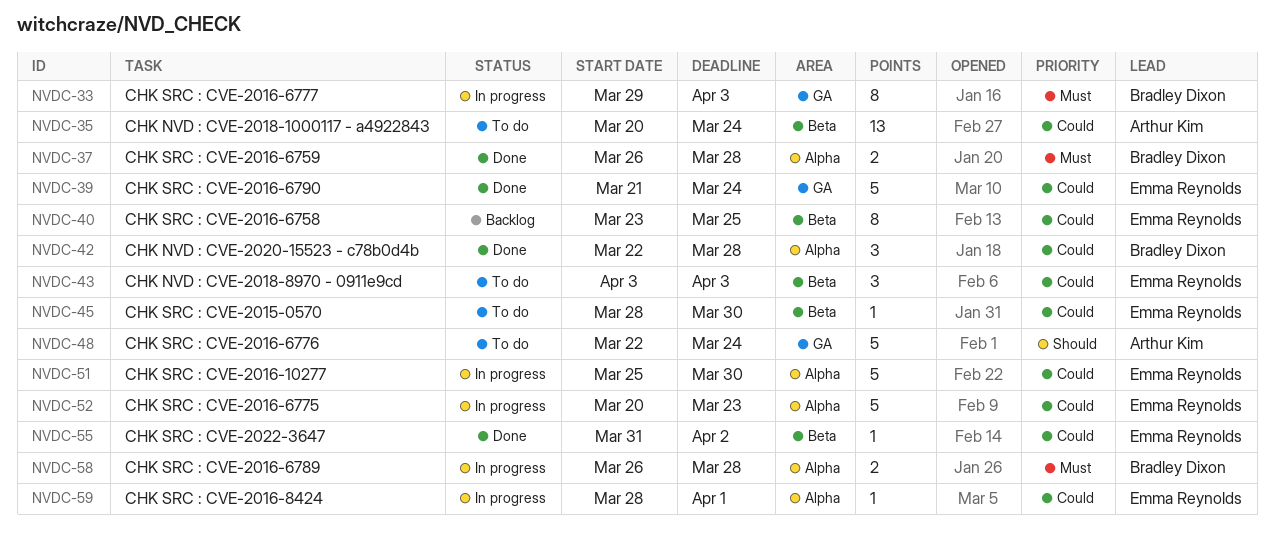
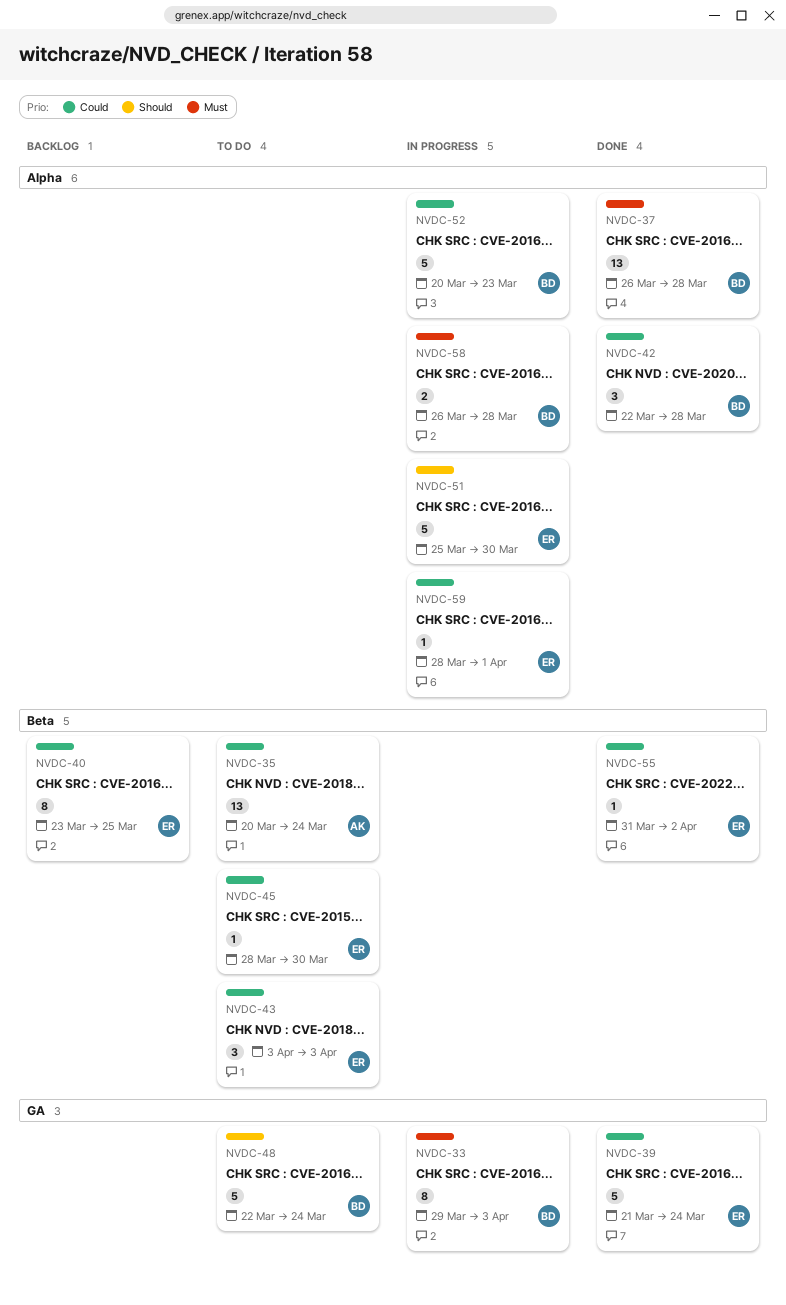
NVDC-37, estimate: 2 -> 13
NVDC-48, owner: Arthur Kim -> Bradley Dixon
NVDC-51, priority: Could -> Should
NVDC-52, owner: Emma Reynolds -> Bradley Dixon

